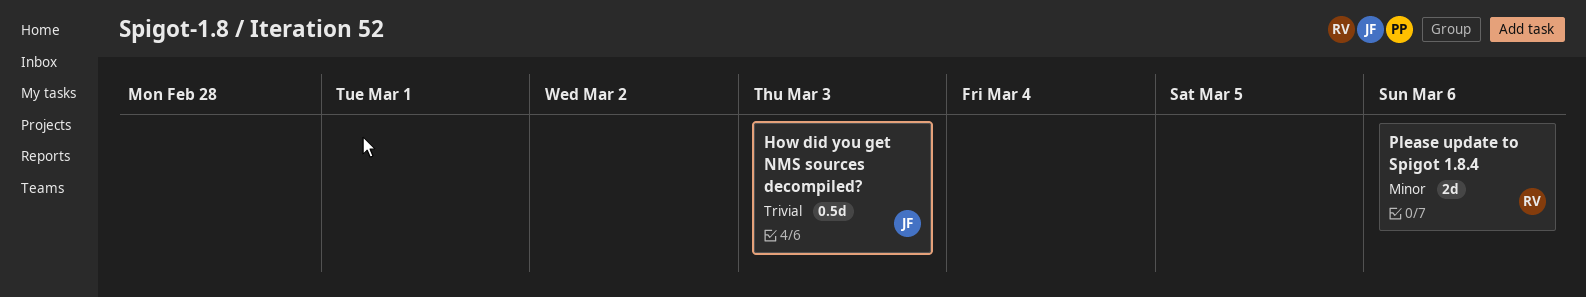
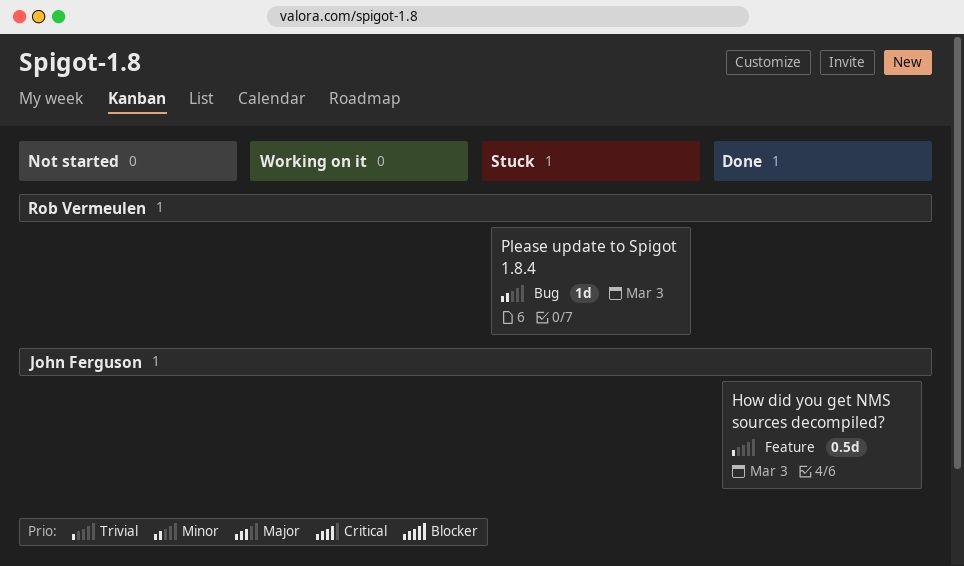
Please update to Spigot 1.8.4, estimate: 2d -> 1d
Please update to Spigot 1.8.4, due: Mar 6 -> Mar 3

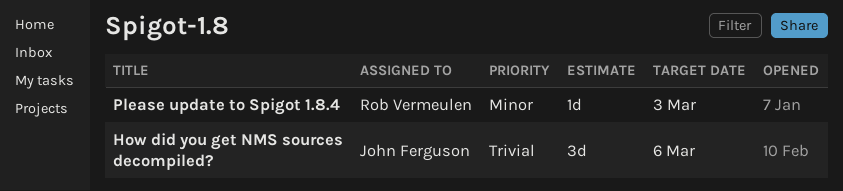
How did you get NMS sources decompiled?, estimate: 0.5d -> 3d
How did you get NMS sources decompiled?, due: Mar 3 -> Mar 6

